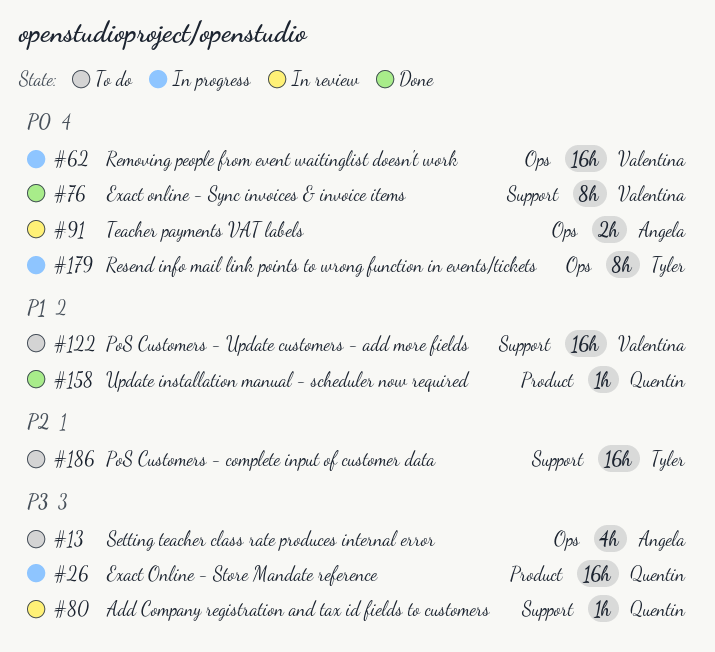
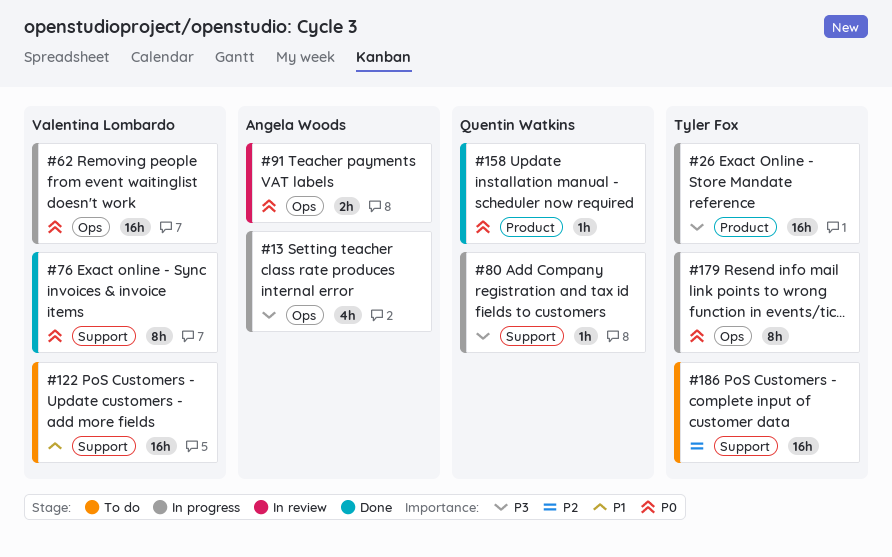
#13, status: To do -> In progress
#26, owner: Quentin Watkins -> Tyler Fox
#80, status: In review -> In progress
#158, priority: P1 -> P0

